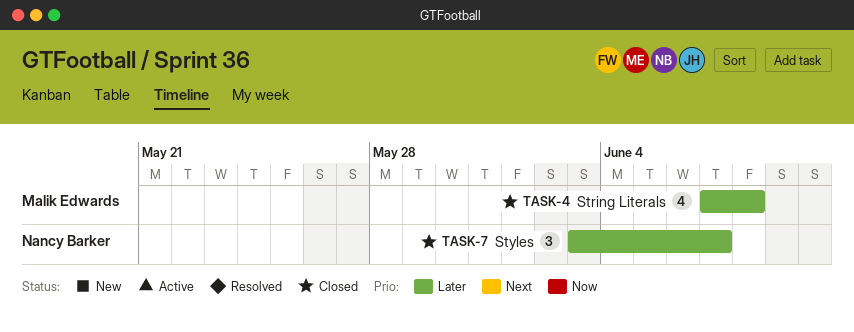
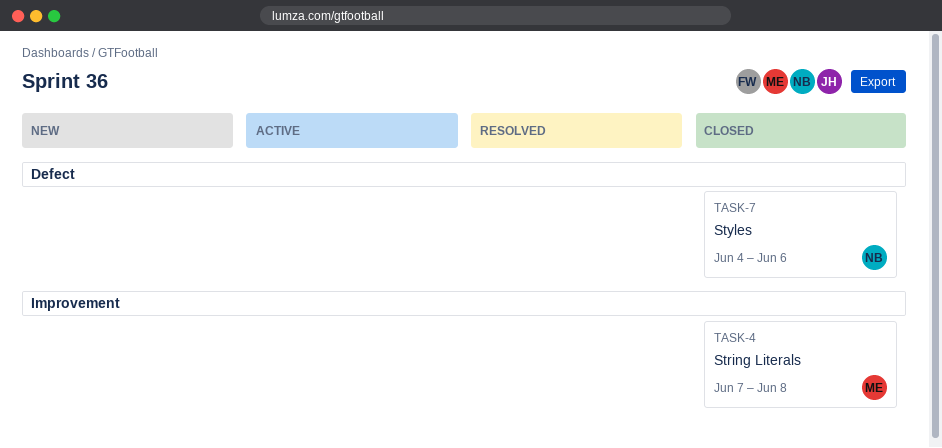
TASK-7, start: Jun 3 -> Jun 4
TASK-7, due: Jun 7 -> Jun 6

